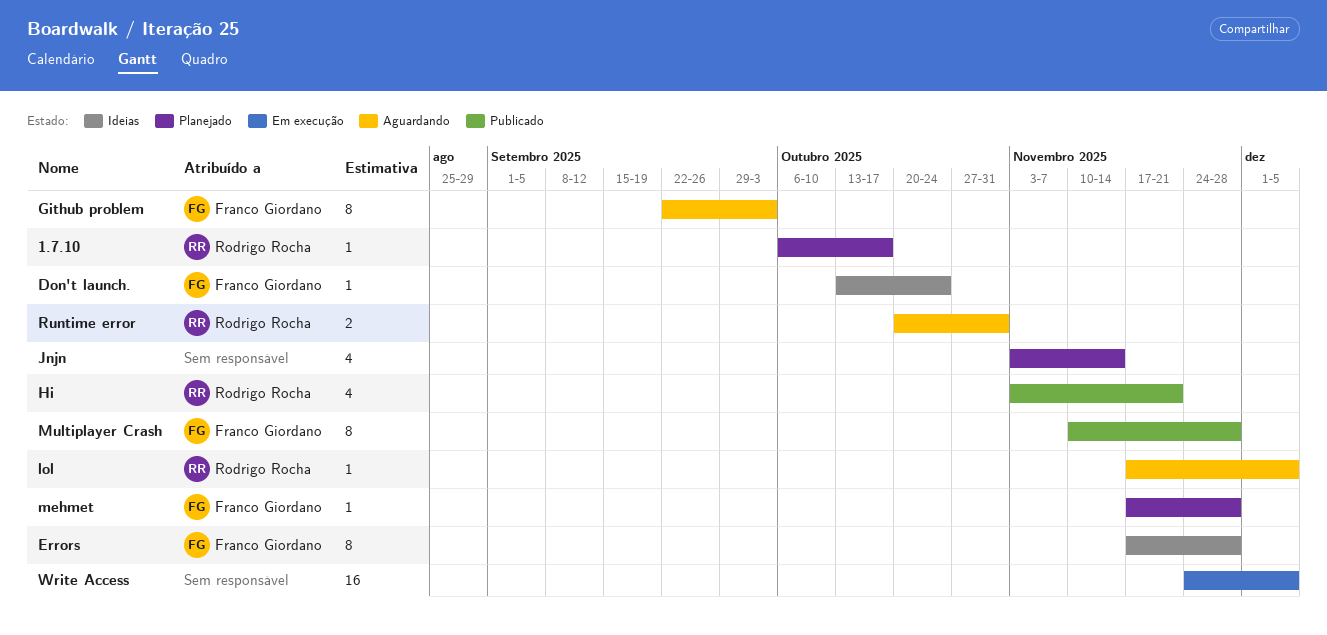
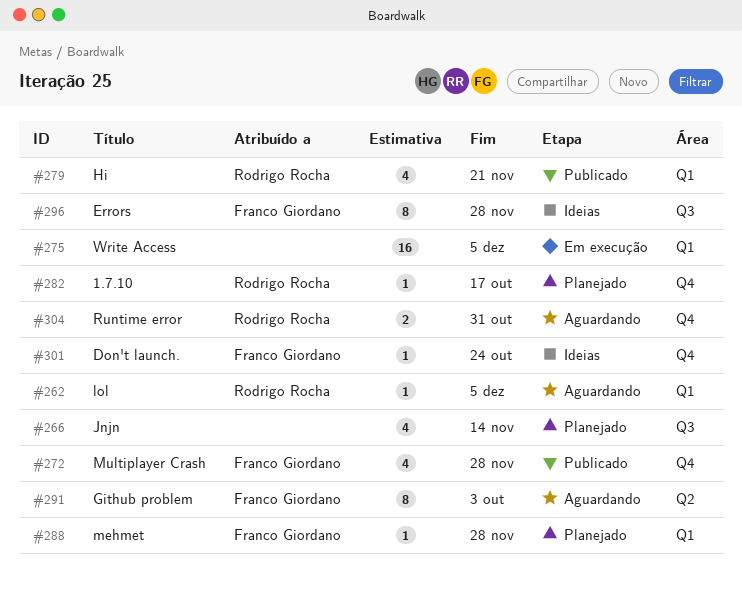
Multiplayer Crash, estimate: 8 -> 4

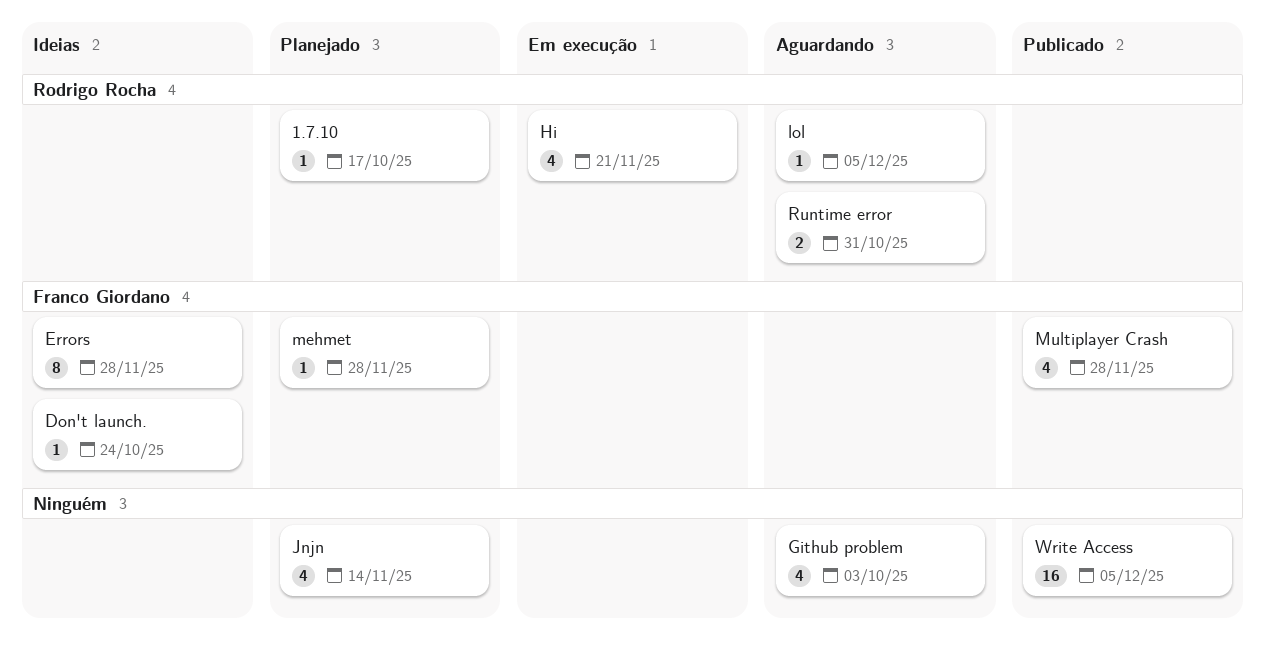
Github problem, owner: Franco Giordano -> none
Github problem, estimate: 8 -> 4
Hi, status: Publicado -> Em execução
Write Access, status: Em execução -> Publicado

